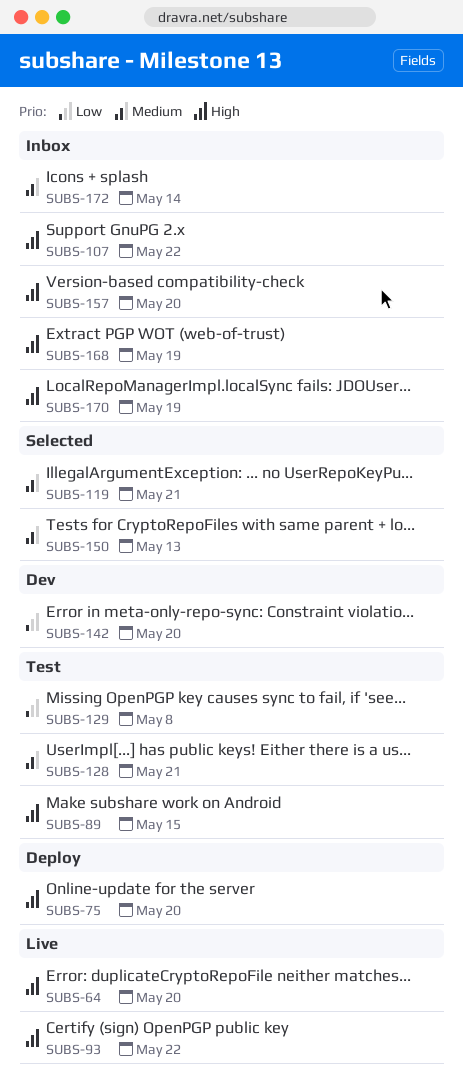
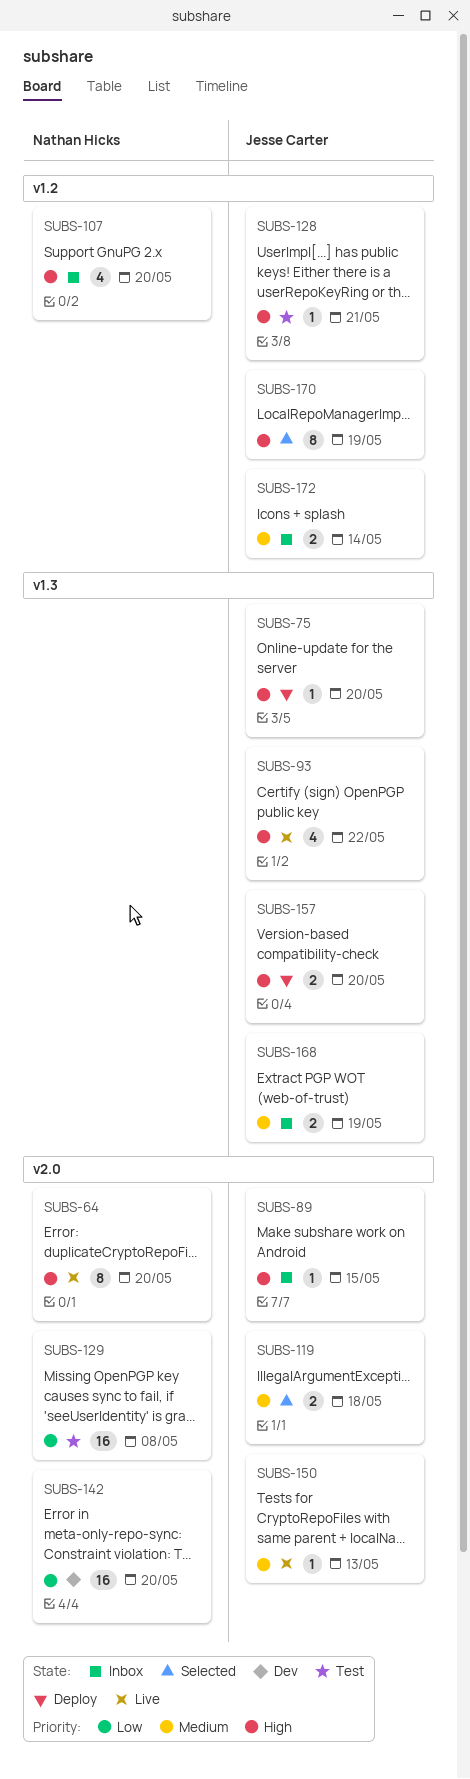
SUBS-89, status: Test -> Inbox
SUBS-107, due: May 22 -> May 20
SUBS-119, due: May 21 -> May 18
SUBS-128, priority: Medium -> High
SUBS-150, status: Selected -> Live
SUBS-157, status: Inbox -> Deploy
SUBS-168, priority: High -> Medium
SUBS-170, status: Inbox -> Selected

